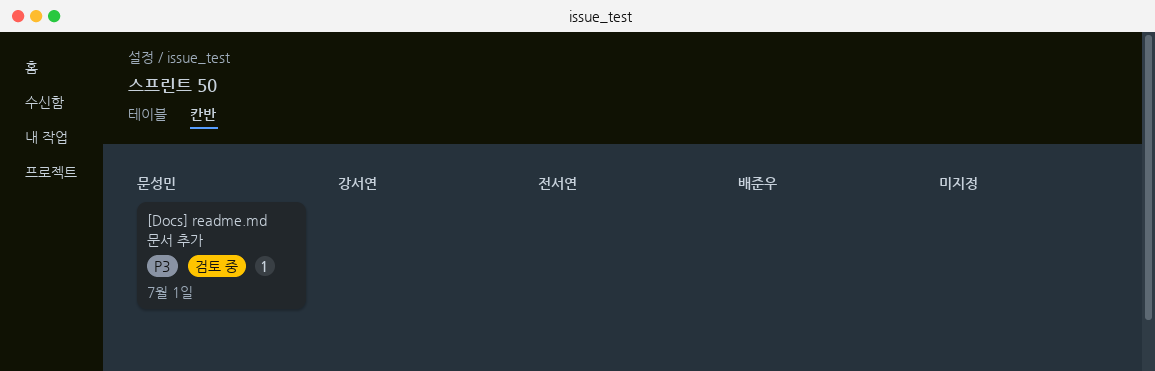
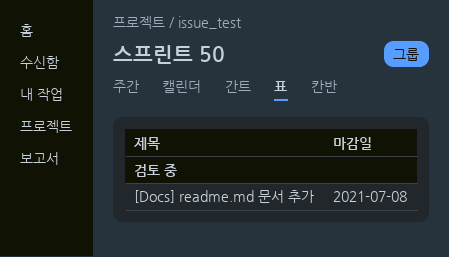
[Docs] readme.md 문서 추가, due: Jul 1 -> Jul 8

